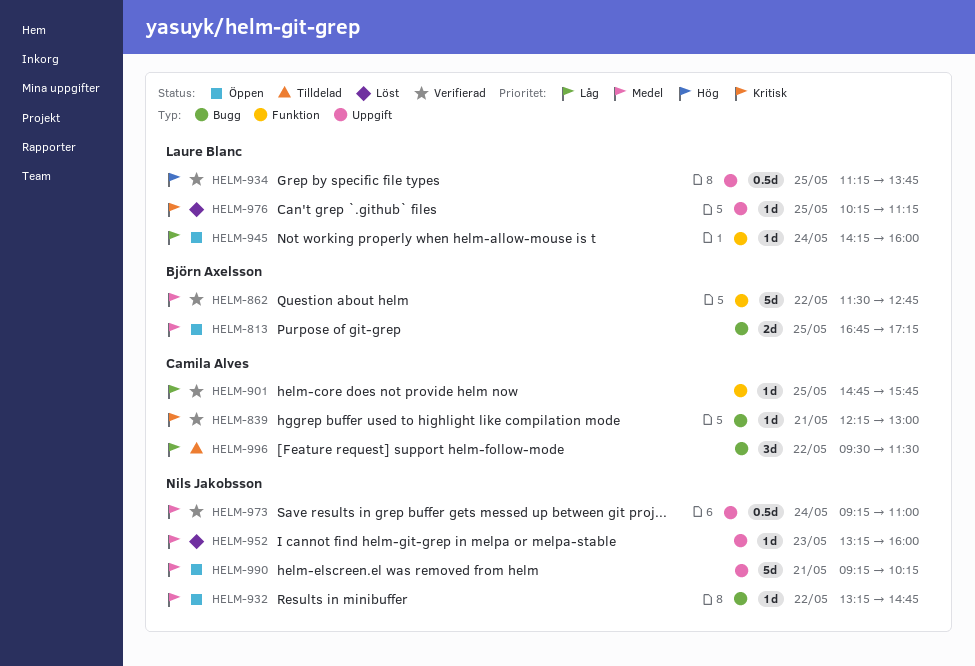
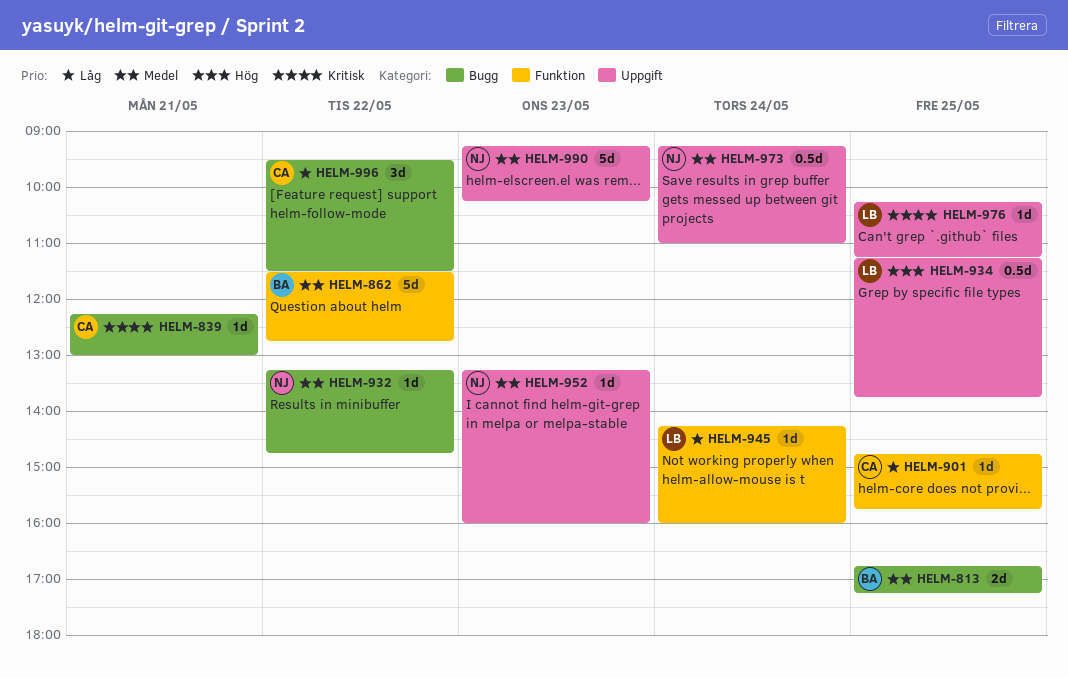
HELM-990, day: May 21 -> May 23

